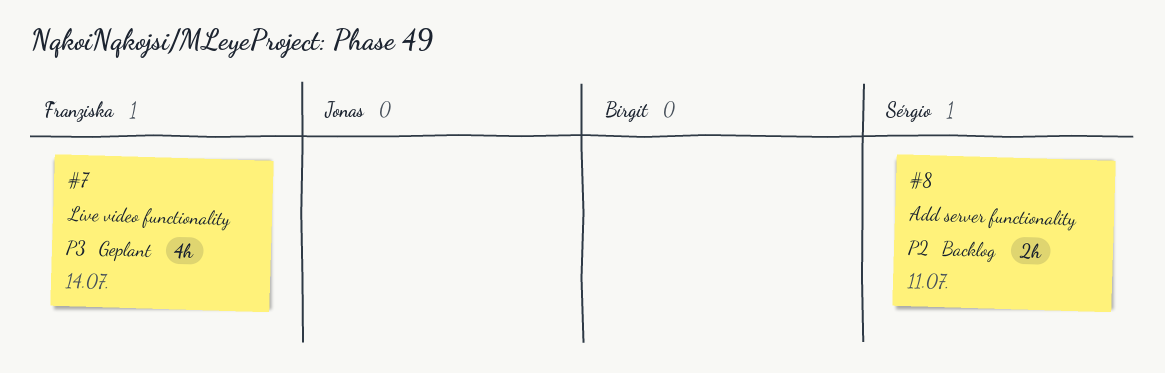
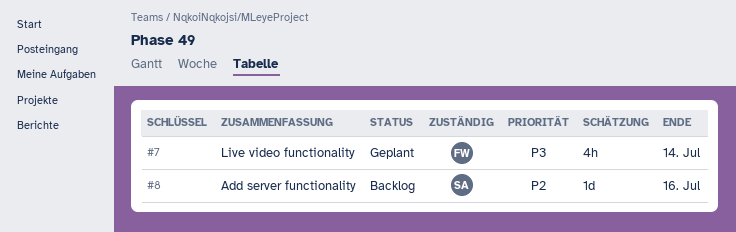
#8, estimate: 2h -> 1d
#8, due: Jul 11 -> Jul 16

